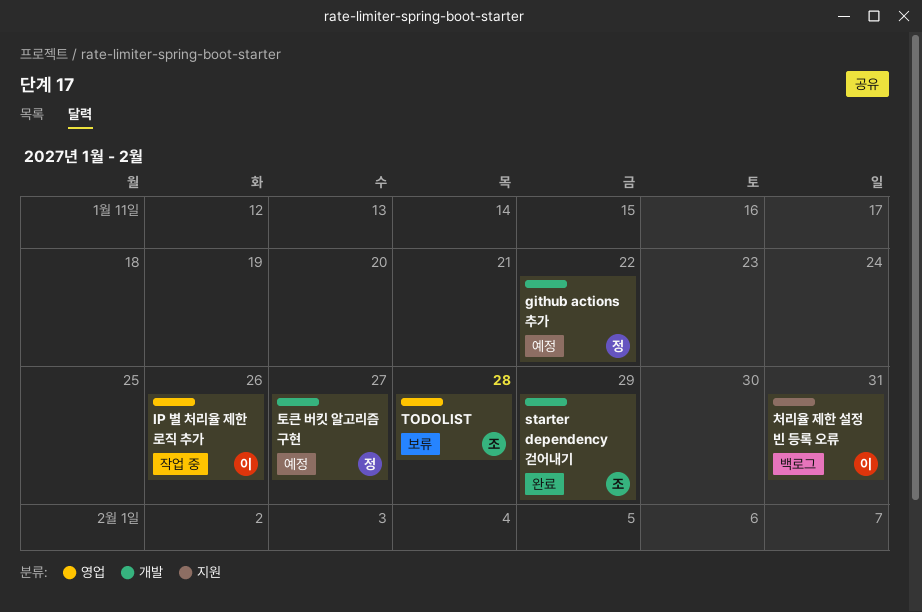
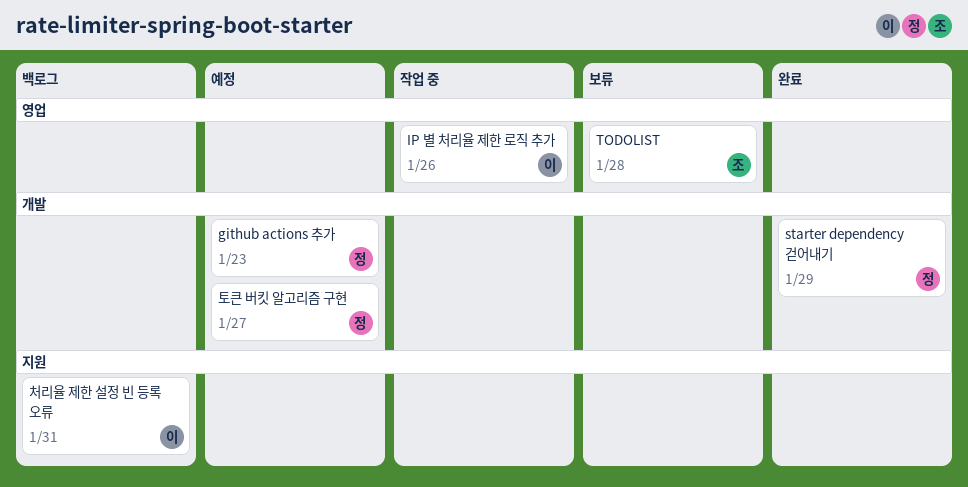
github actions 추가, due: Jan 22 -> Jan 23
starter dependency 걷어내기, owner: 조 -> 정

